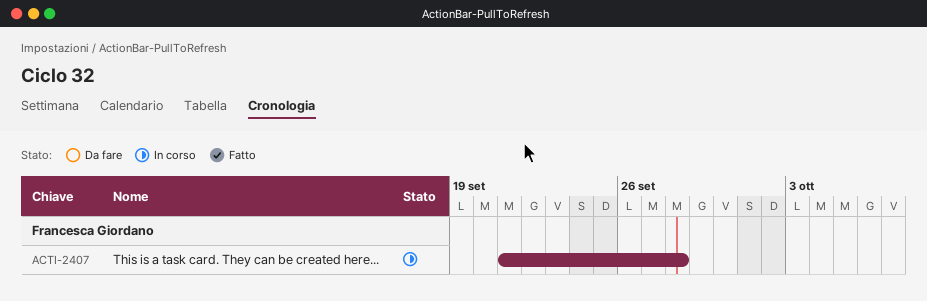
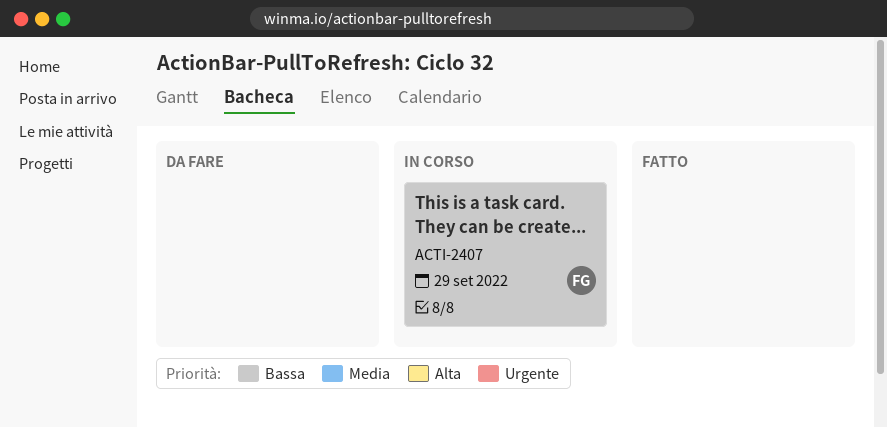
ACTI-2407, due: Sep 28 -> Sep 29

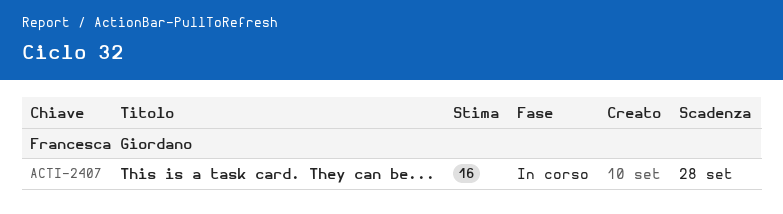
ACTI-2407, due: Sep 29 -> Sep 28

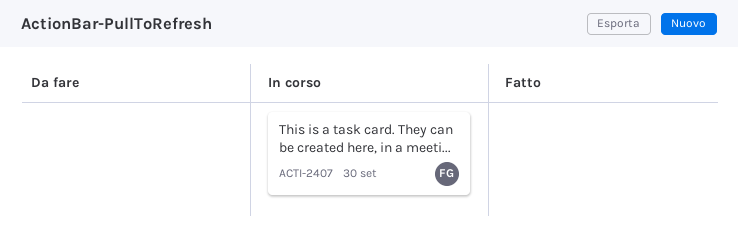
ACTI-2407, due: Sep 28 -> Sep 30

